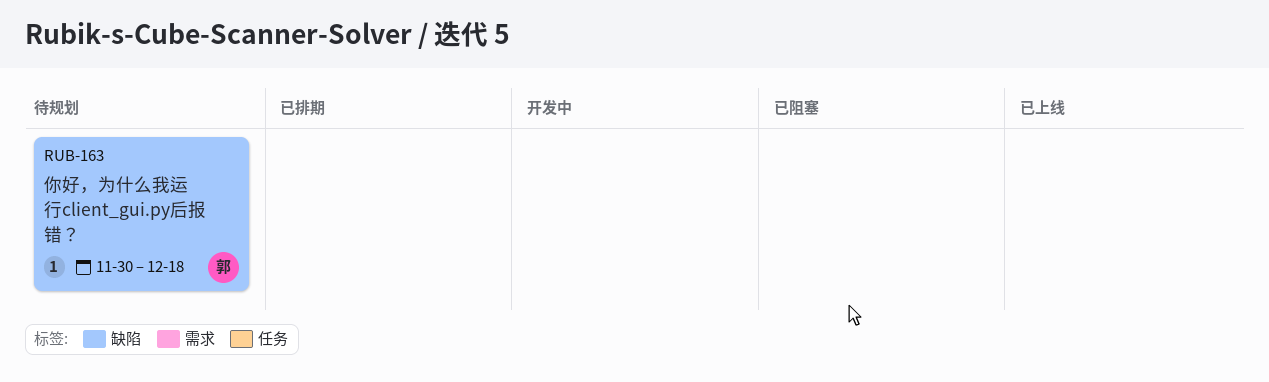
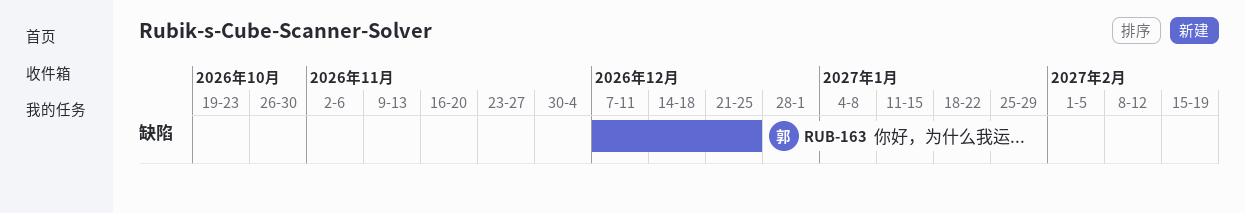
RUB-163, start: Nov 30 -> Dec 7
RUB-163, due: Dec 18 -> Dec 25

